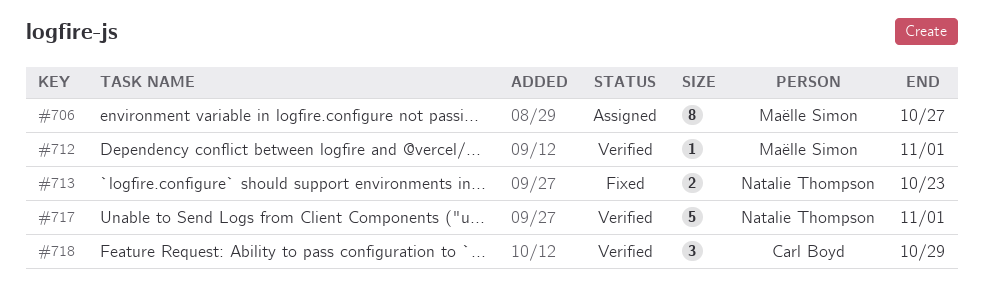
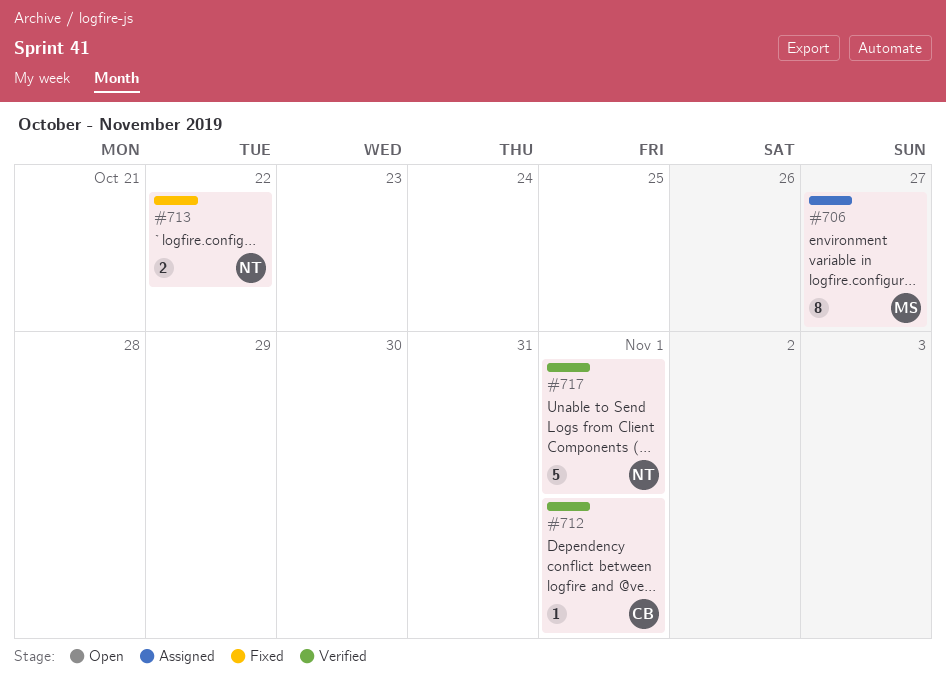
#712, owner: Maëlle Simon -> Carl Boyd
#713, due: Oct 23 -> Oct 22
#718: present -> none

